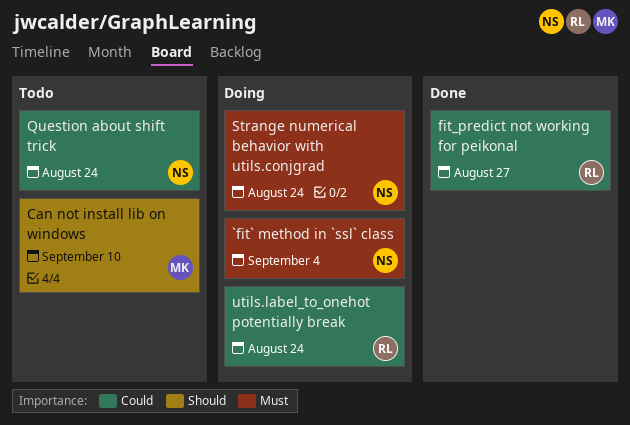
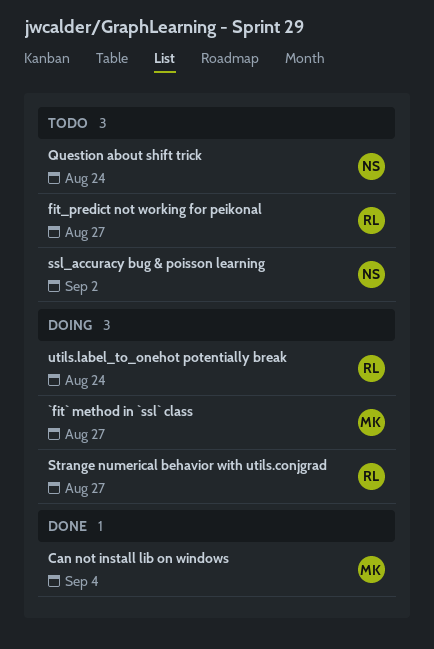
`fit` method in `ssl` class, owner: NS -> MK
`fit` method in `ssl` class, due: Sep 4 -> Aug 27
Can not install lib on windows, status: Todo -> Done
Can not install lib on windows, due: Sep 10 -> Sep 4
fit_predict not working for peikonal, status: Done -> Todo
ssl_accuracy bug & poisson learning: none -> present
Strange numerical behavior with utils.conjgrad, owner: NS -> RL
Strange numerical behavior with utils.conjgrad, due: Aug 24 -> Aug 27

